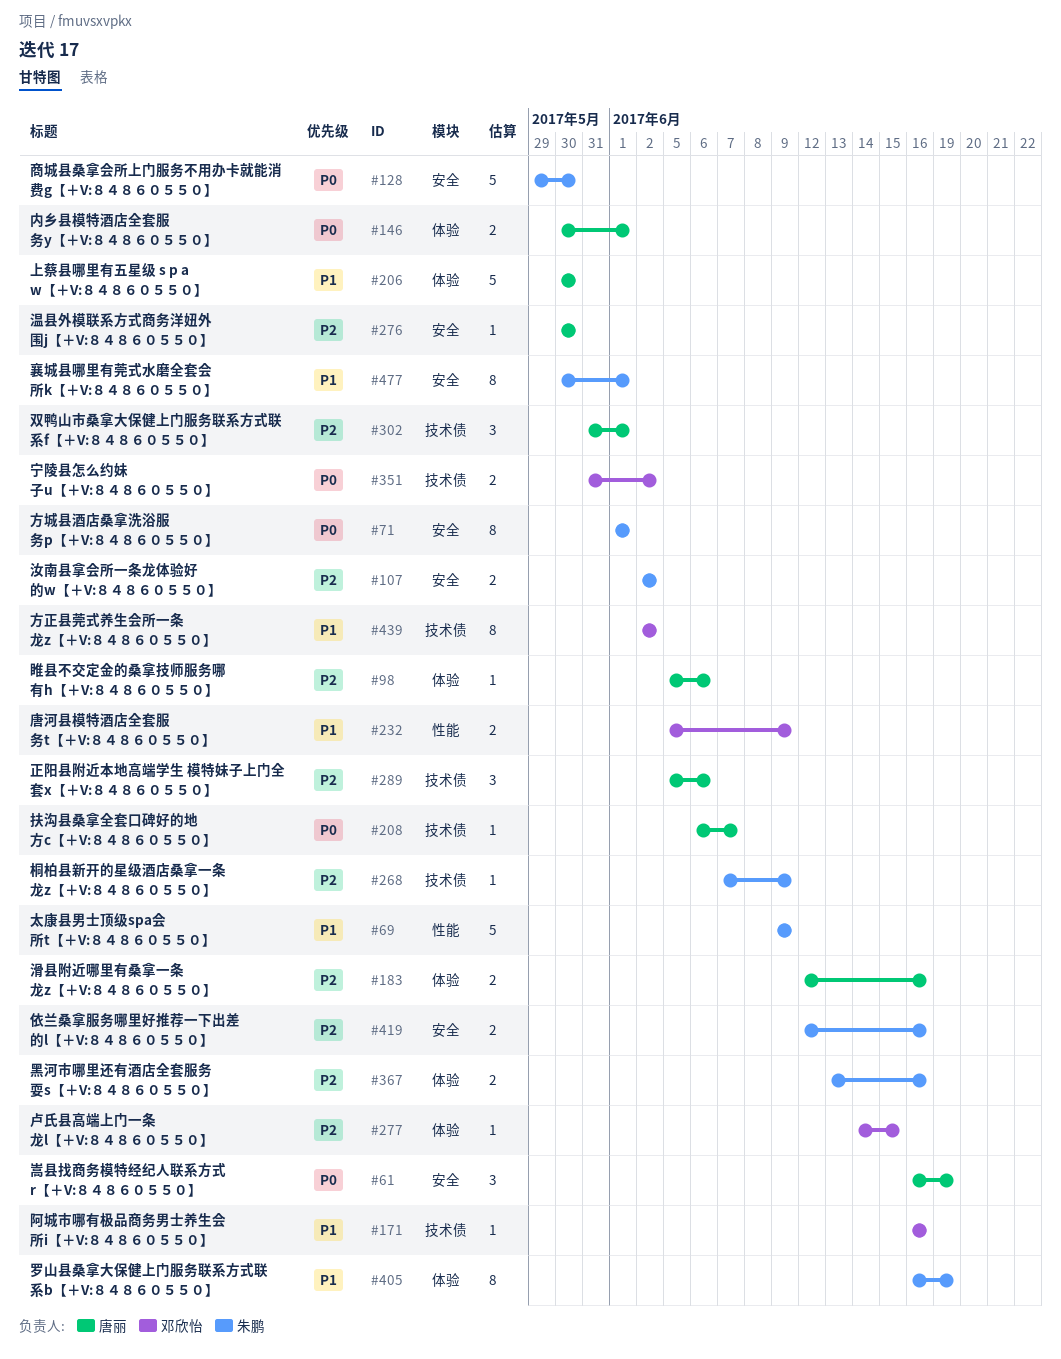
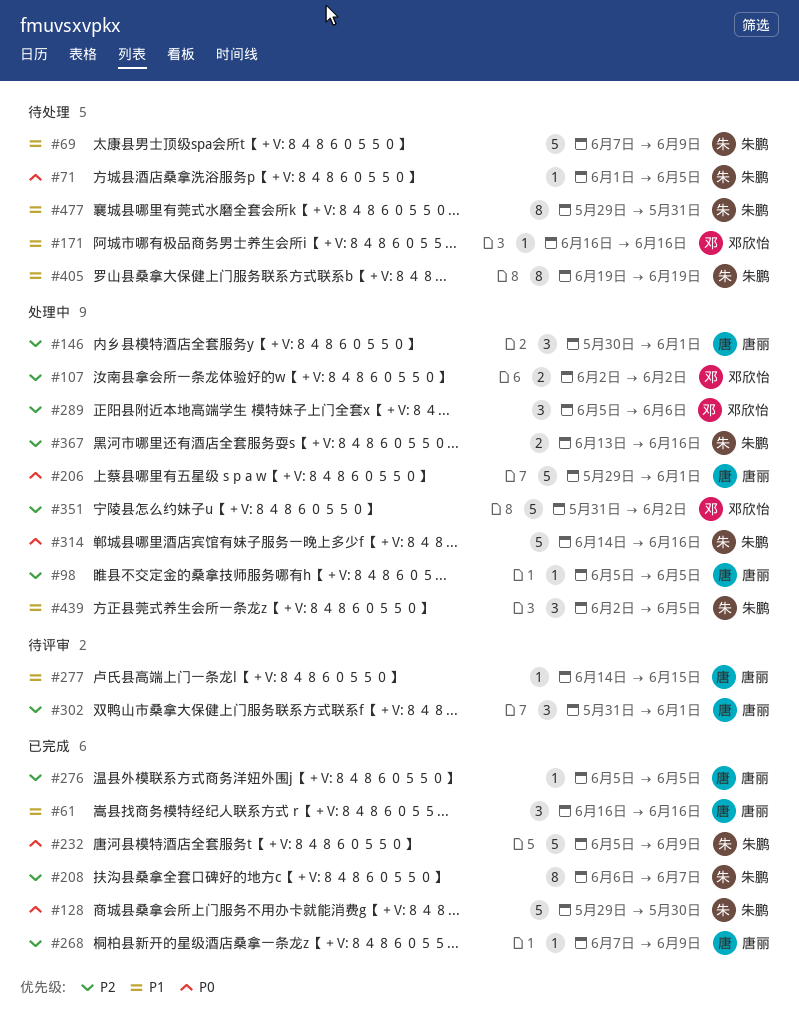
#61, priority: P0 -> P1
#61, due: Jun 19 -> Jun 16
#69, start: Jun 9 -> Jun 7
#71, estimate: 8 -> 1
#71, due: Jun 1 -> Jun 5
#98, due: Jun 6 -> Jun 5
#107, owner: 朱鹏 -> 邓欣怡
#146, priority: P0 -> P2
#146, estimate: 2 -> 3
#183: present -> none
#206, priority: P1 -> P0
#206, start: May 30 -> May 29
#206, due: May 30 -> Jun 1
#208, owner: 唐丽 -> 朱鹏
#208, priority: P0 -> P2
#208, estimate: 1 -> 8
#232, owner: 邓欣怡 -> 朱鹏
#232, priority: P1 -> P0
#232, estimate: 2 -> 5
#268, owner: 朱鹏 -> 唐丽
#276, start: May 30 -> Jun 5
#276, due: May 30 -> Jun 5
#277, owner: 邓欣怡 -> 唐丽
#277, priority: P2 -> P1
#289, owner: 唐丽 -> 邓欣怡
#314: none -> present
#351, priority: P0 -> P2
#351, estimate: 2 -> 5
#405, start: Jun 16 -> Jun 19
#419: present -> none
#439, owner: 邓欣怡 -> 朱鹏
#439, estimate: 8 -> 3
#439, due: Jun 2 -> Jun 5
#477, start: May 30 -> May 29
#477, due: Jun 1 -> May 31

